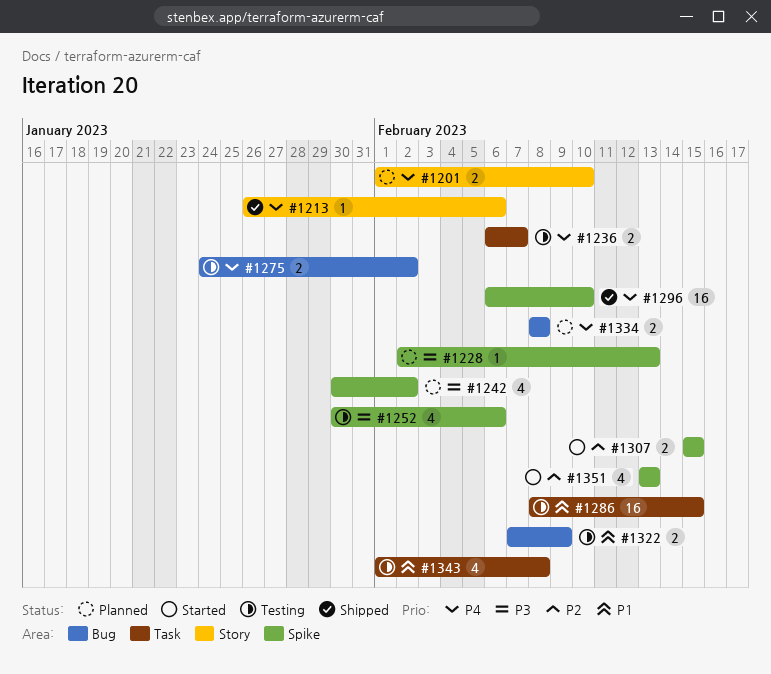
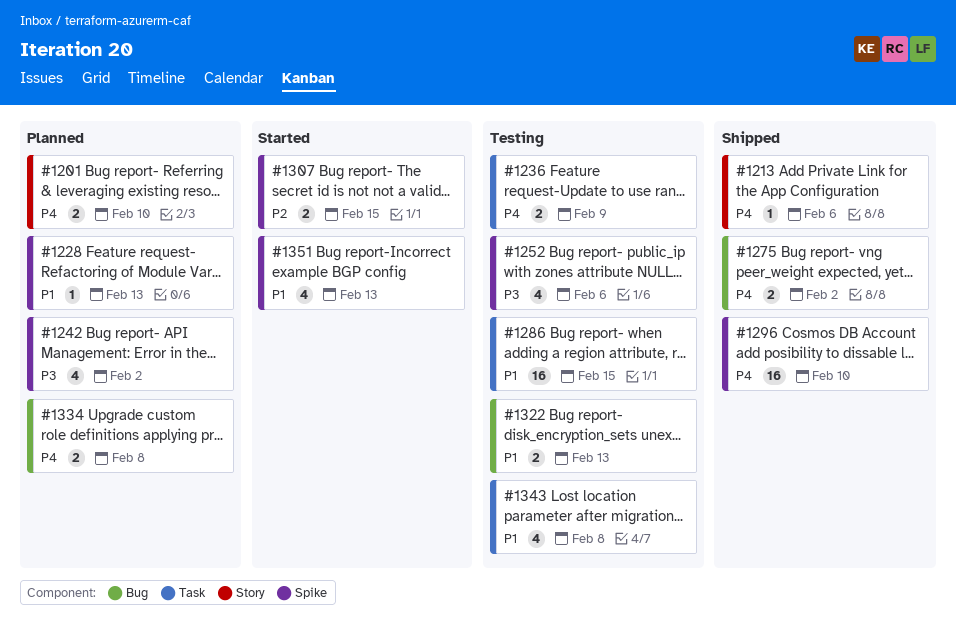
#1228, priority: P3 -> P1
#1236, due: Feb 7 -> Feb 9
#1275, status: Testing -> Shipped
#1322, due: Feb 9 -> Feb 13
#1351, priority: P2 -> P1

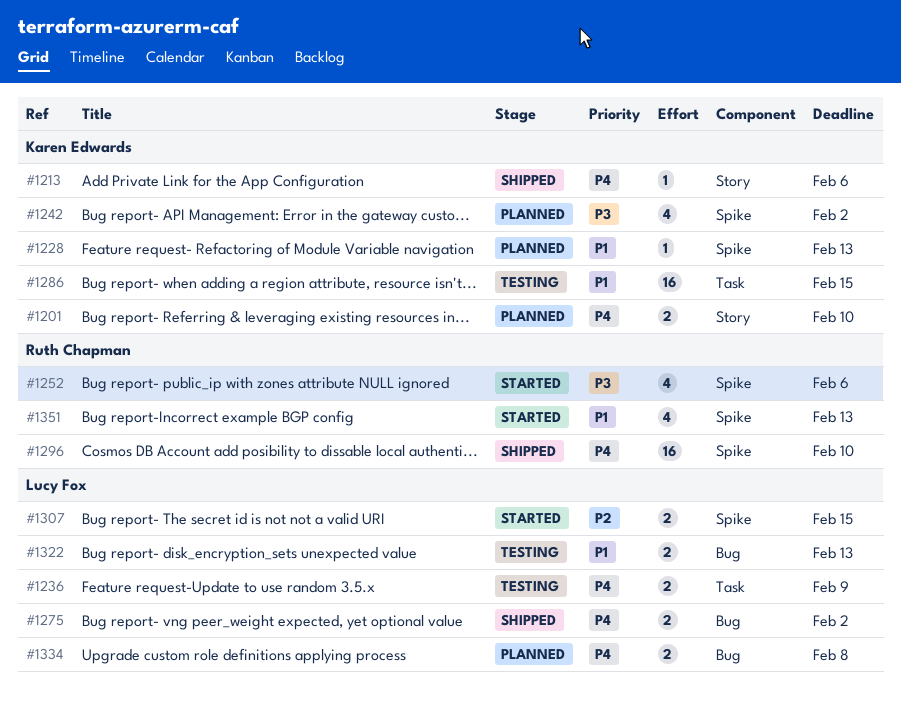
#1252, status: Testing -> Started
#1343: present -> none

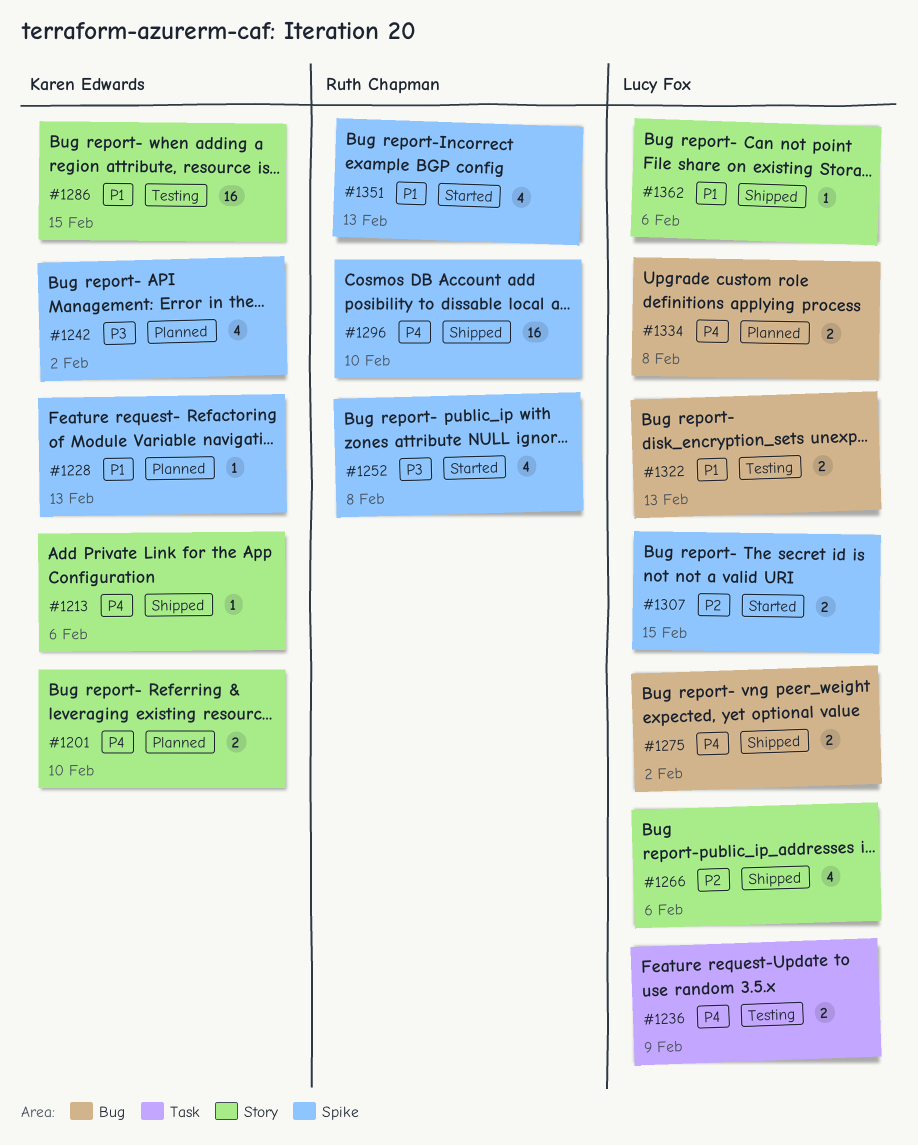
#1252, due: Feb 6 -> Feb 8
#1266: none -> present
#1286, label: Task -> Story
#1362: none -> present

